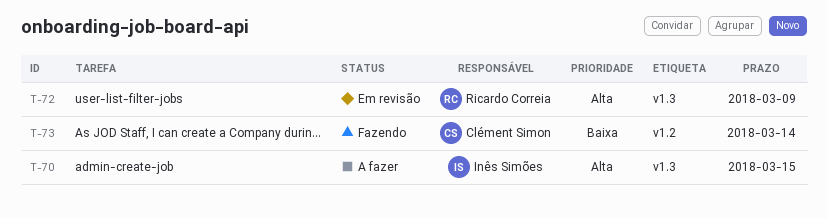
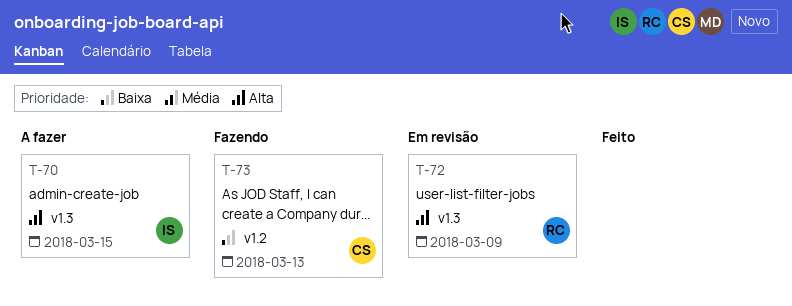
T-73, due: Mar 14 -> Mar 13

